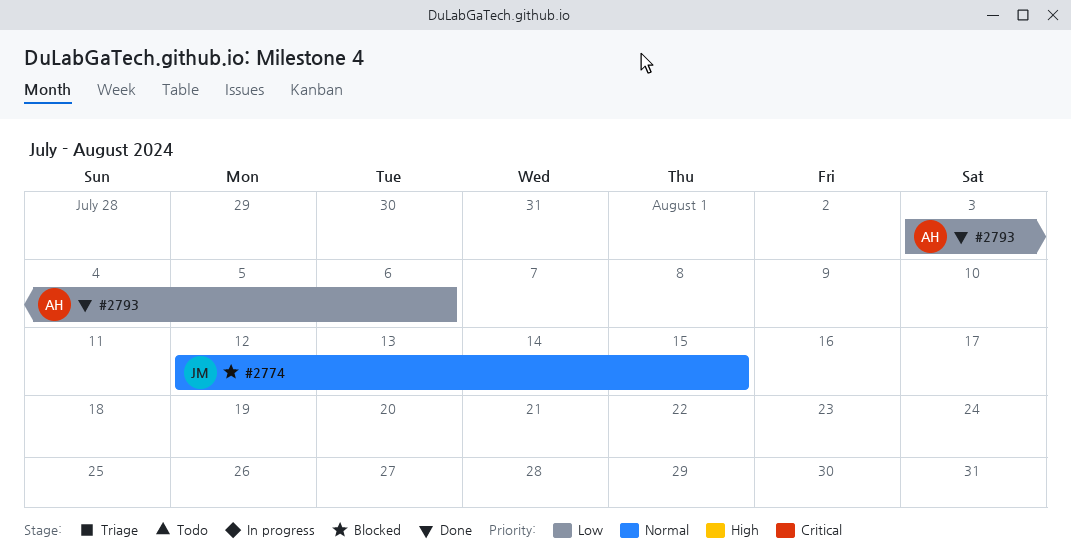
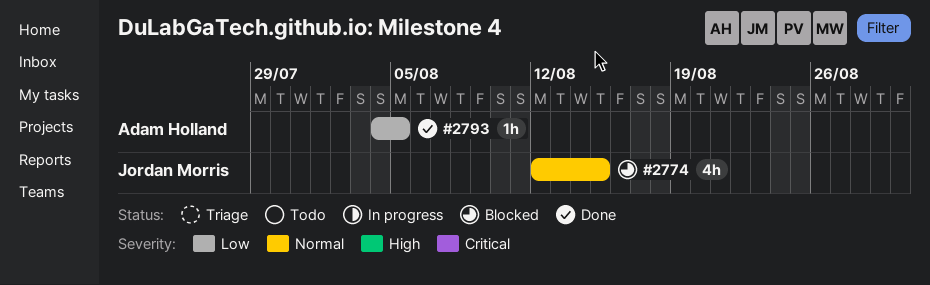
#2793, start: Aug 3 -> Aug 4
#2793, due: Aug 6 -> Aug 5

